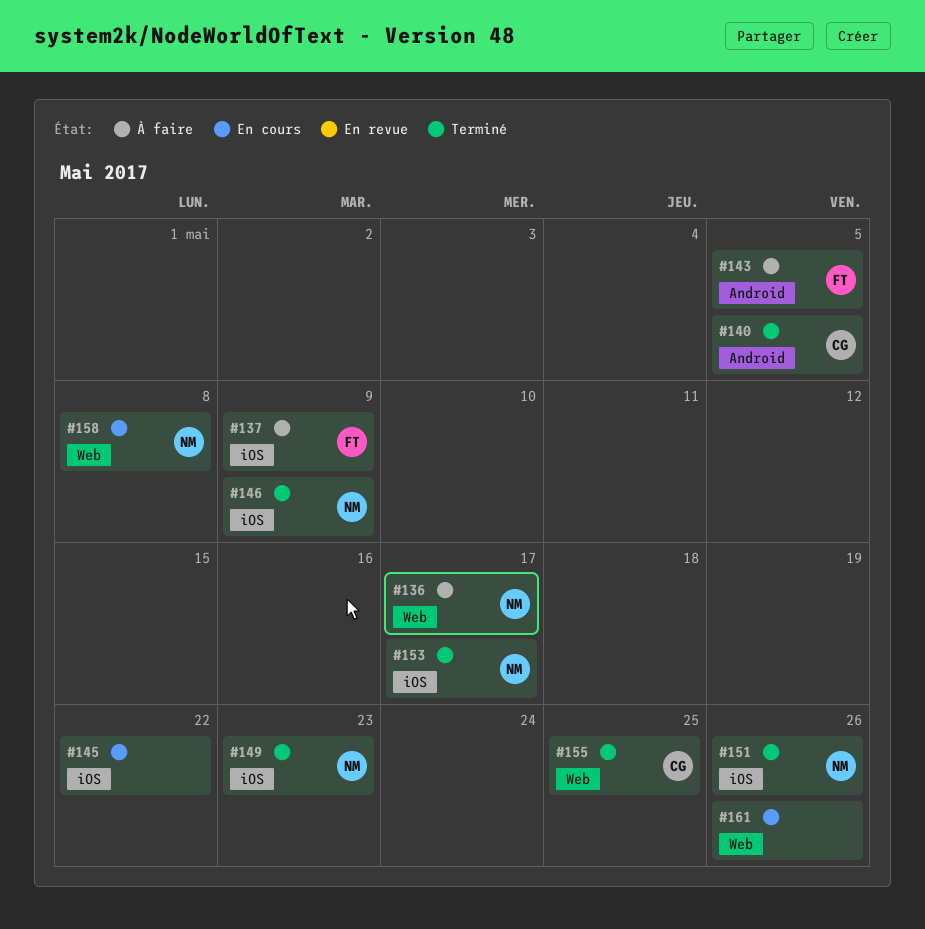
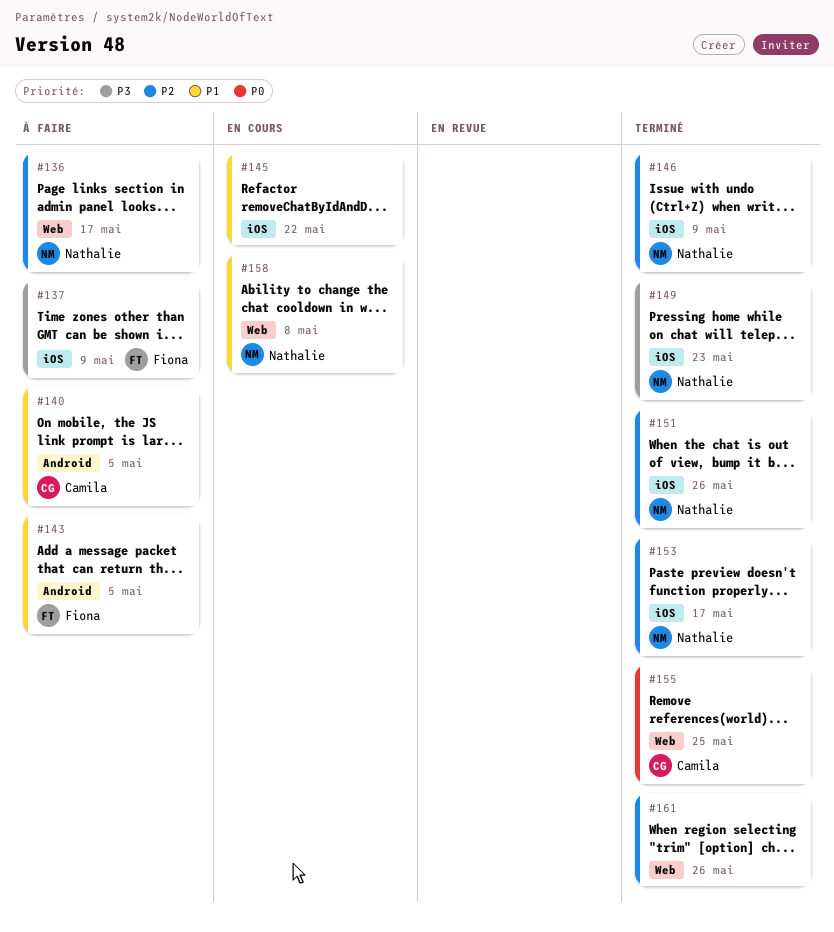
#140, status: Terminé -> À faire
#161, status: En cours -> Terminé

